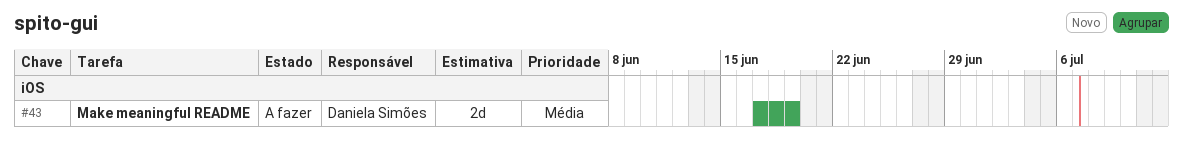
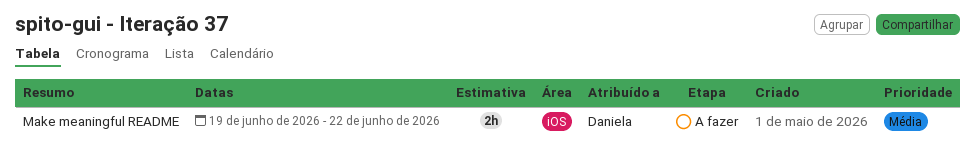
Make meaningful README, estimate: 2d -> 2h
Make meaningful README, start: Jun 17 -> Jun 19
Make meaningful README, due: Jun 19 -> Jun 22

